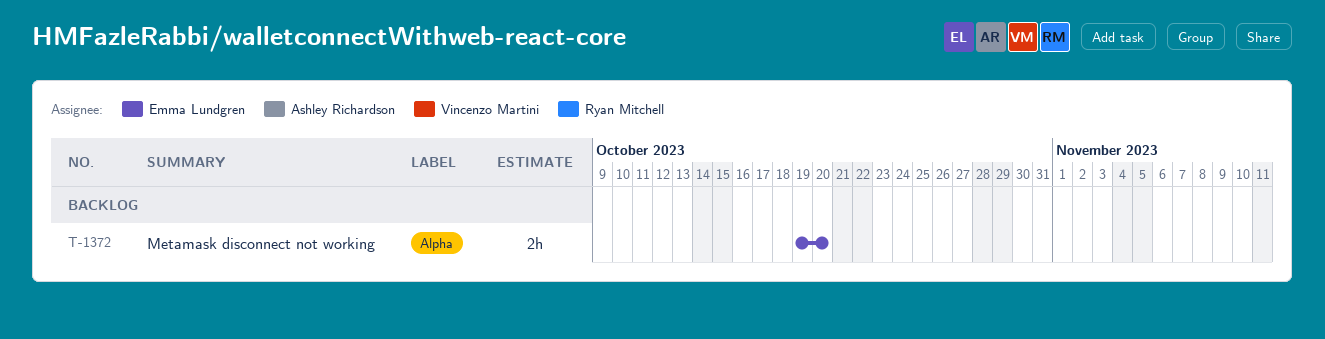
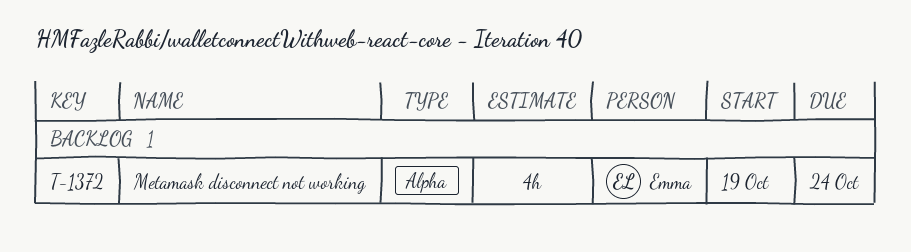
T-1372, estimate: 2h -> 4h
T-1372, due: Oct 20 -> Oct 24

